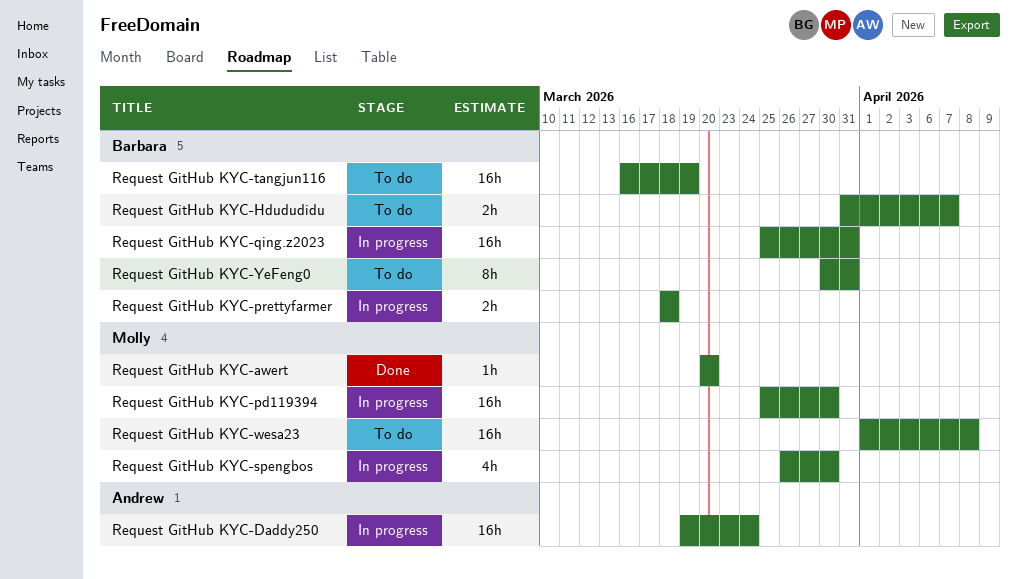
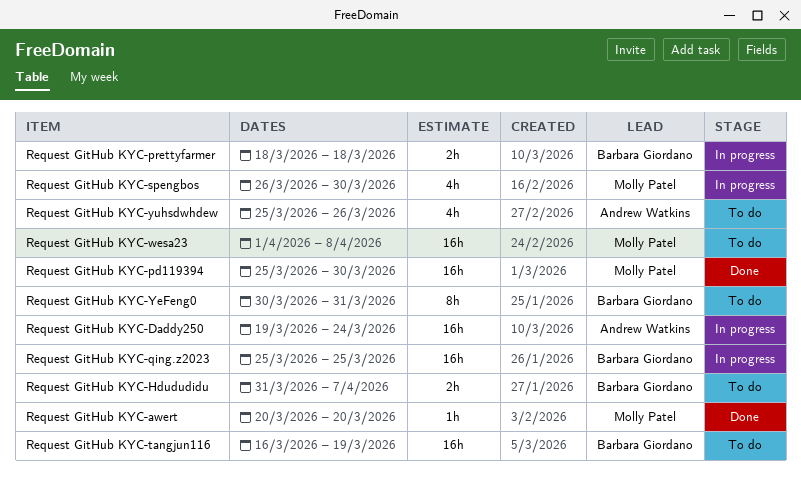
Request GitHub KYC-pd119394, status: In progress -> Done
Request GitHub KYC-qing.z2023, due: Mar 31 -> Mar 25
Request GitHub KYC-yuhsdwhdew: none -> present

